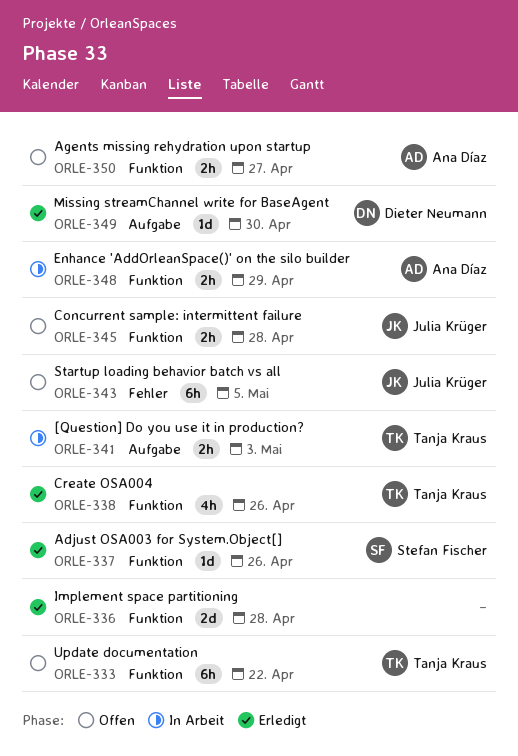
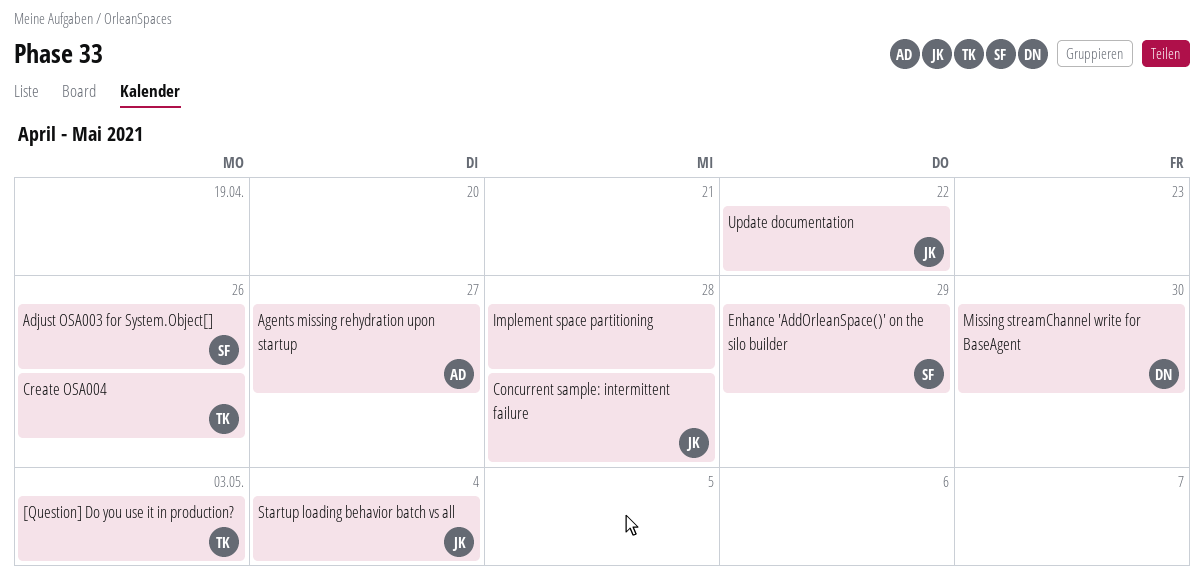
Enhance 'AddOrleanSpace()' on the silo builder, owner: Ana Díaz -> Stefan Fischer
Startup loading behavior batch vs all, due: May 5 -> May 4
Update documentation, owner: Tanja Kraus -> Julia Krüger

